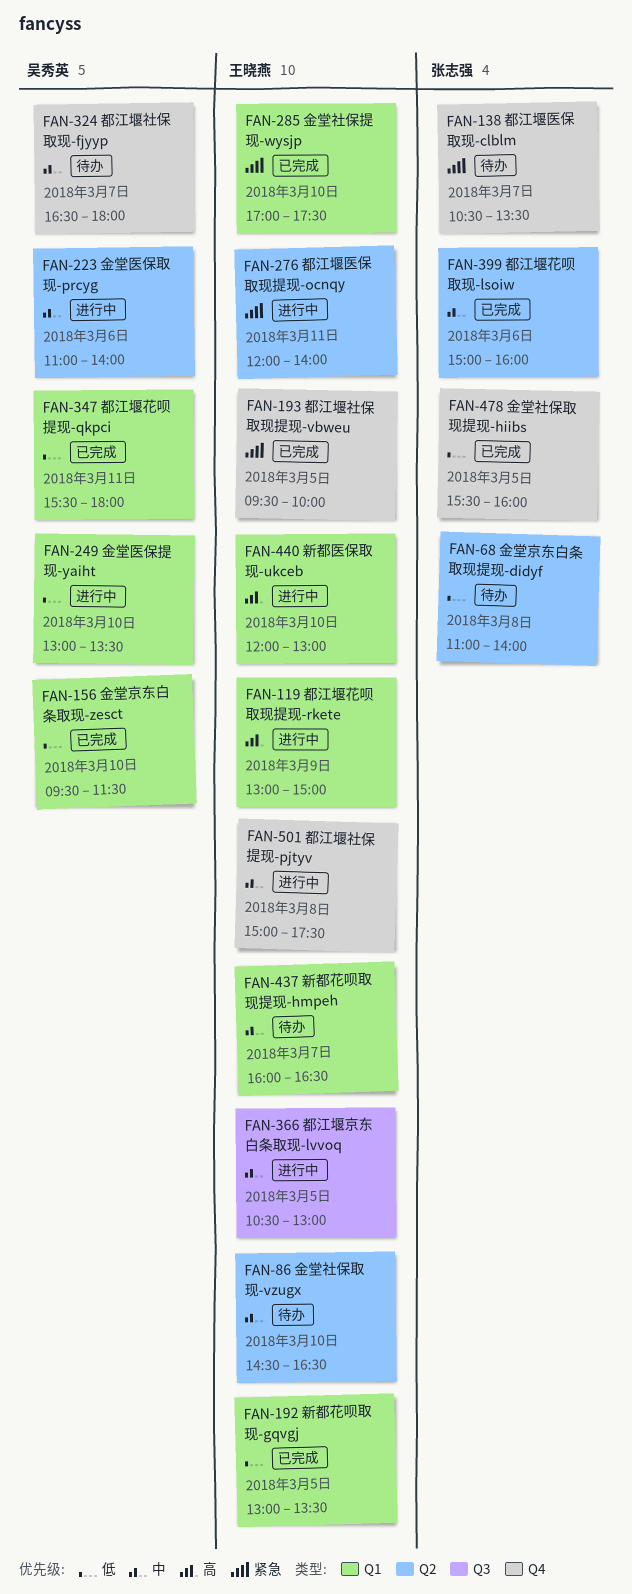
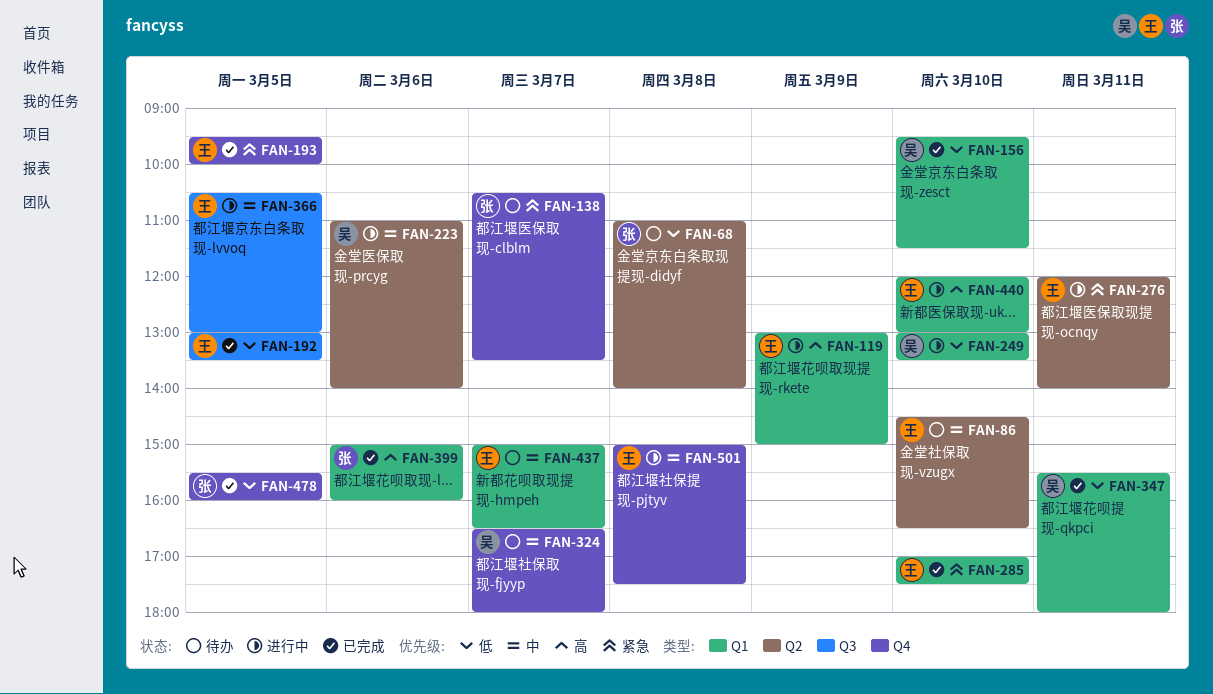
FAN-192, label: Q1 -> Q3
FAN-399, priority: 中 -> 高
FAN-399, label: Q2 -> Q1
FAN-437, begins: 16:00 -> 15:00

